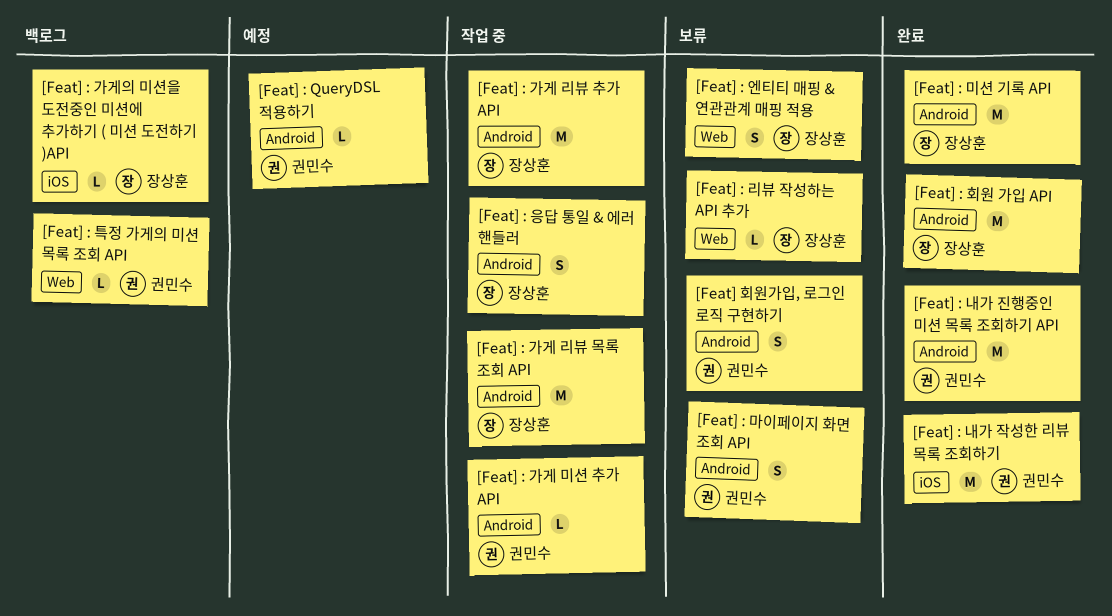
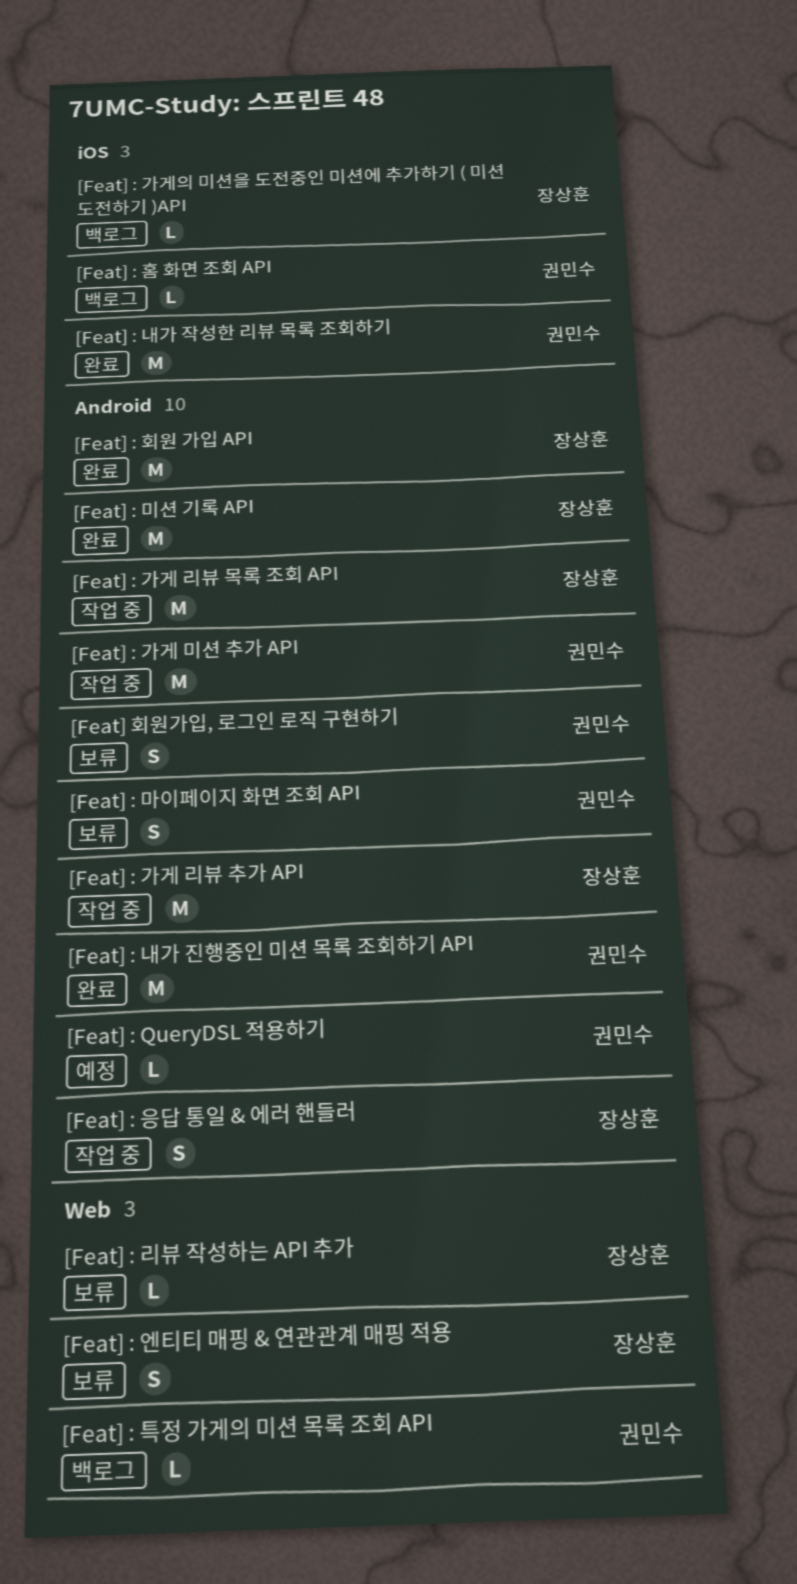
[Feat] : 가게 미션 추가 API, estimate: L -> M
[Feat] : 홈 화면 조회 API: none -> present

